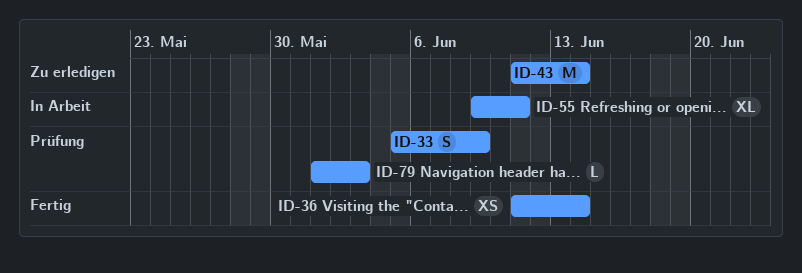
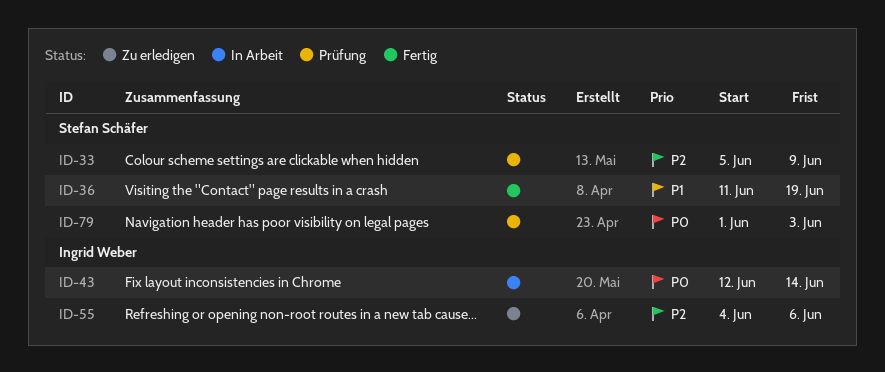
ID-36, due: Jun 14 -> Jun 19
ID-43, status: Zu erledigen -> In Arbeit
ID-43, start: Jun 11 -> Jun 12
ID-55, status: In Arbeit -> Zu erledigen
ID-55, start: Jun 9 -> Jun 4
ID-55, due: Jun 11 -> Jun 6

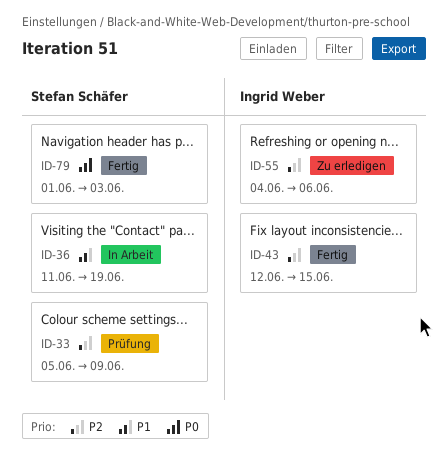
ID-36, status: Fertig -> In Arbeit
ID-43, status: In Arbeit -> Fertig
ID-43, priority: P0 -> P2
ID-43, due: Jun 14 -> Jun 15
ID-79, status: Prüfung -> Fertig

